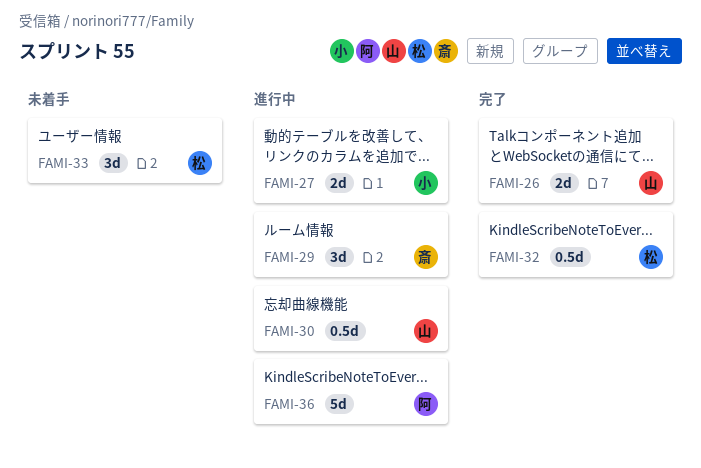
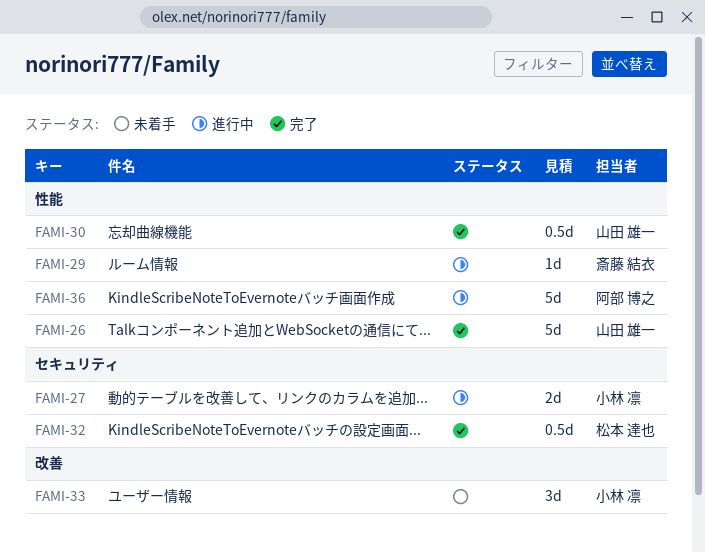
FAMI-26, estimate: 2d -> 5d
FAMI-29, estimate: 3d -> 1d
FAMI-30, status: 進行中 -> 完了
FAMI-33, owner: 松本 達也 -> 小林 凛

